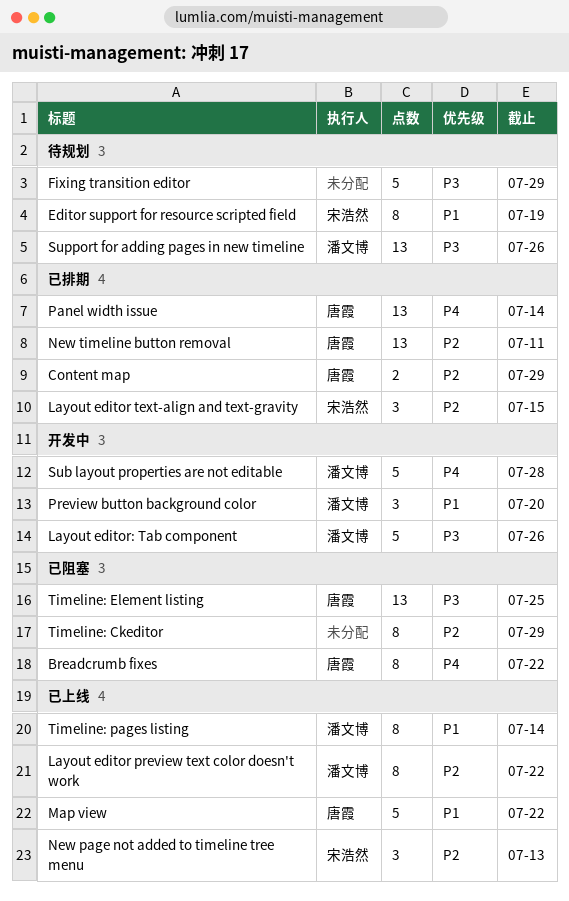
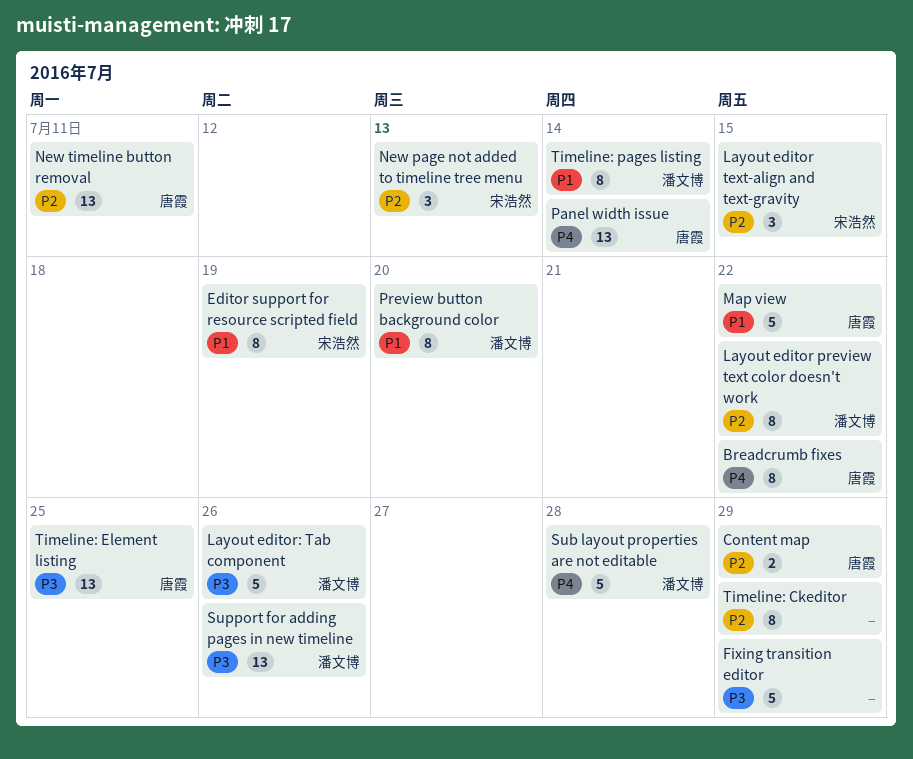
Preview button background color, estimate: 3 -> 8

